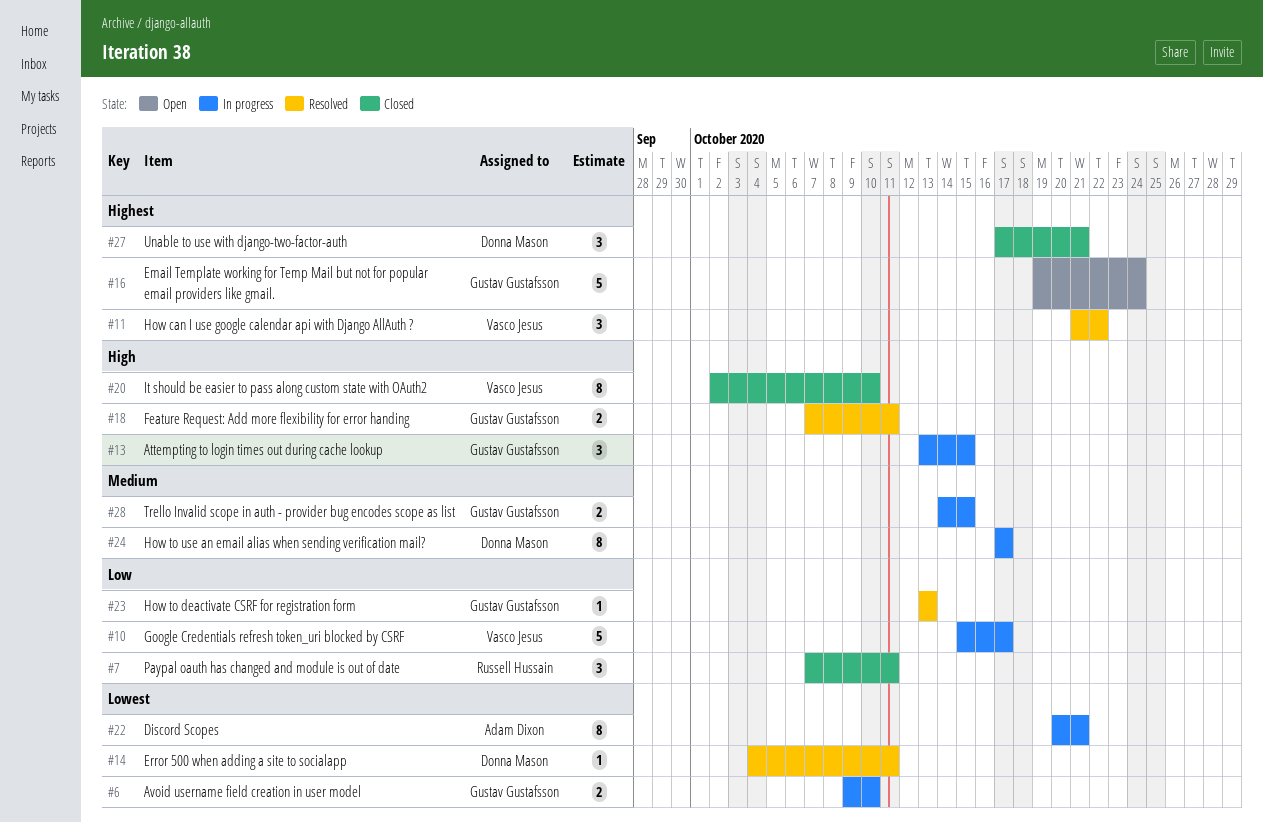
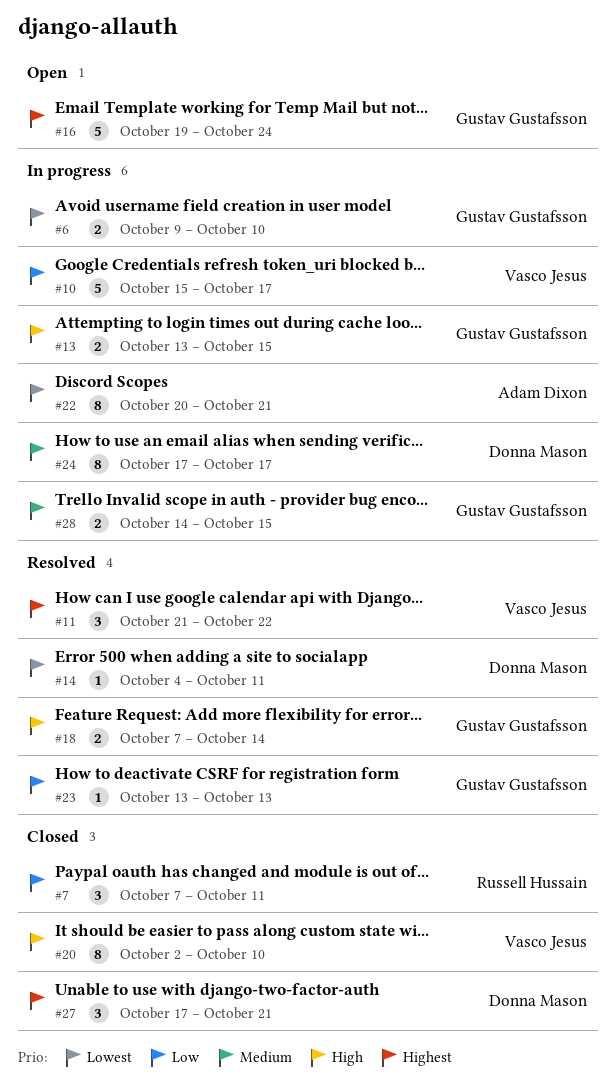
#13, estimate: 3 -> 2
#18, due: Oct 11 -> Oct 14

